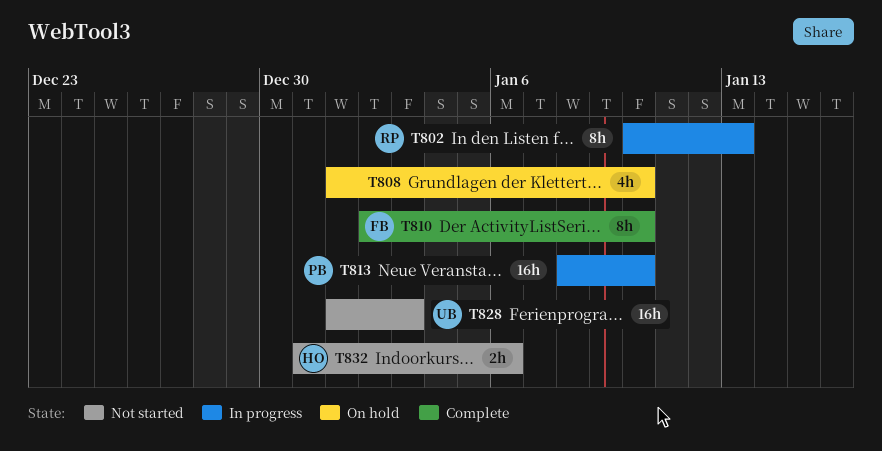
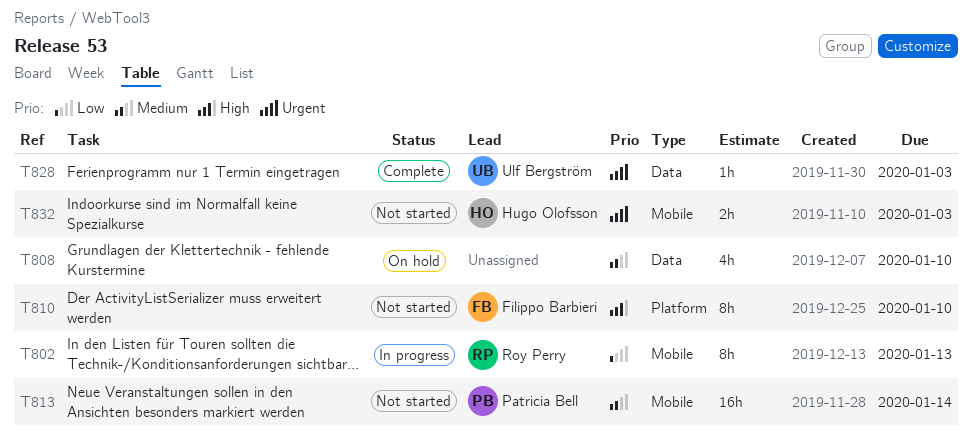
T810, status: Complete -> Not started
T813, status: In progress -> Not started
T813, due: Jan 10 -> Jan 14
T828, status: Not started -> Complete
T828, estimate: 16h -> 1h
T832, due: Jan 6 -> Jan 3

